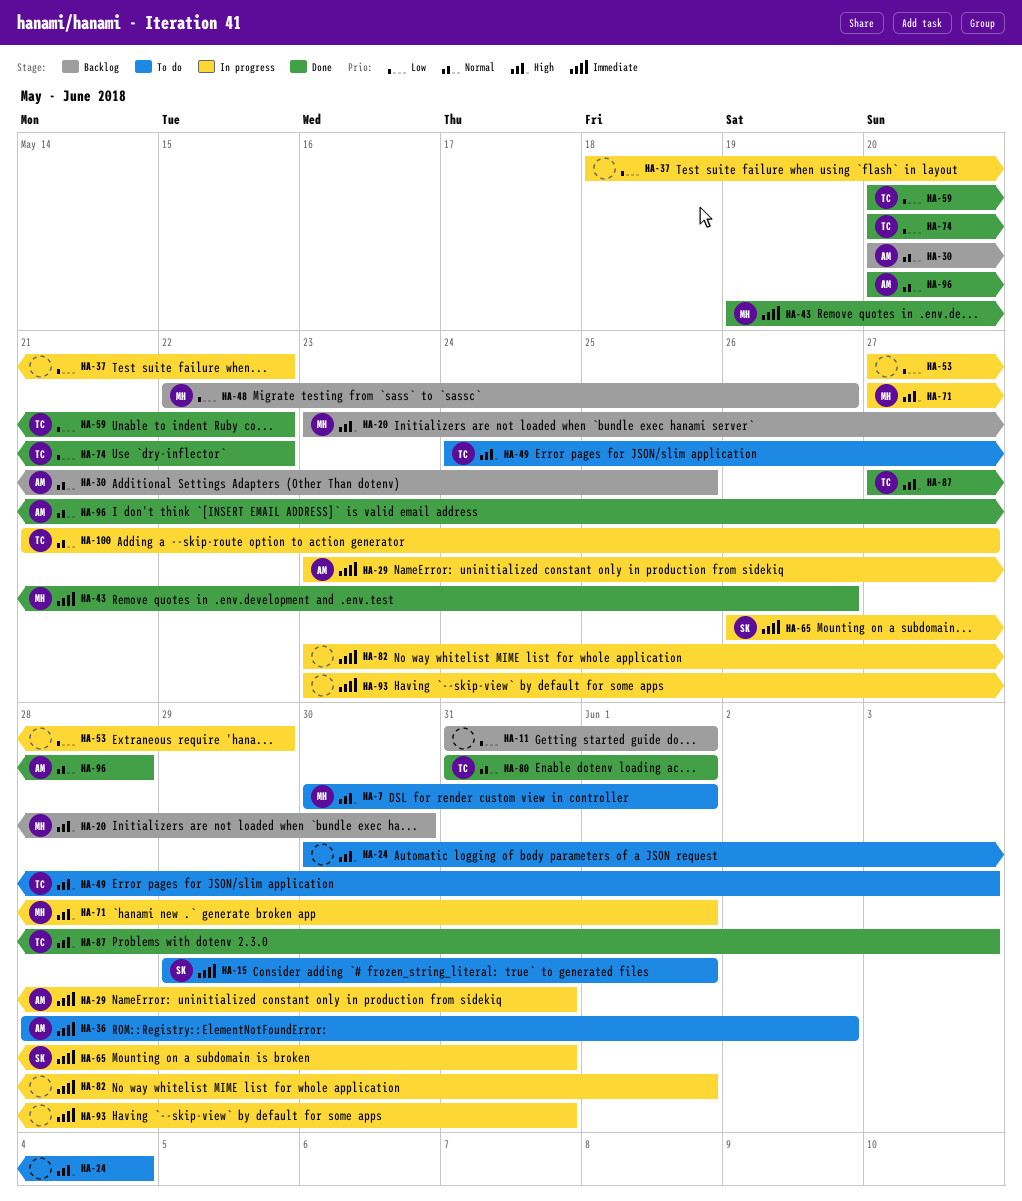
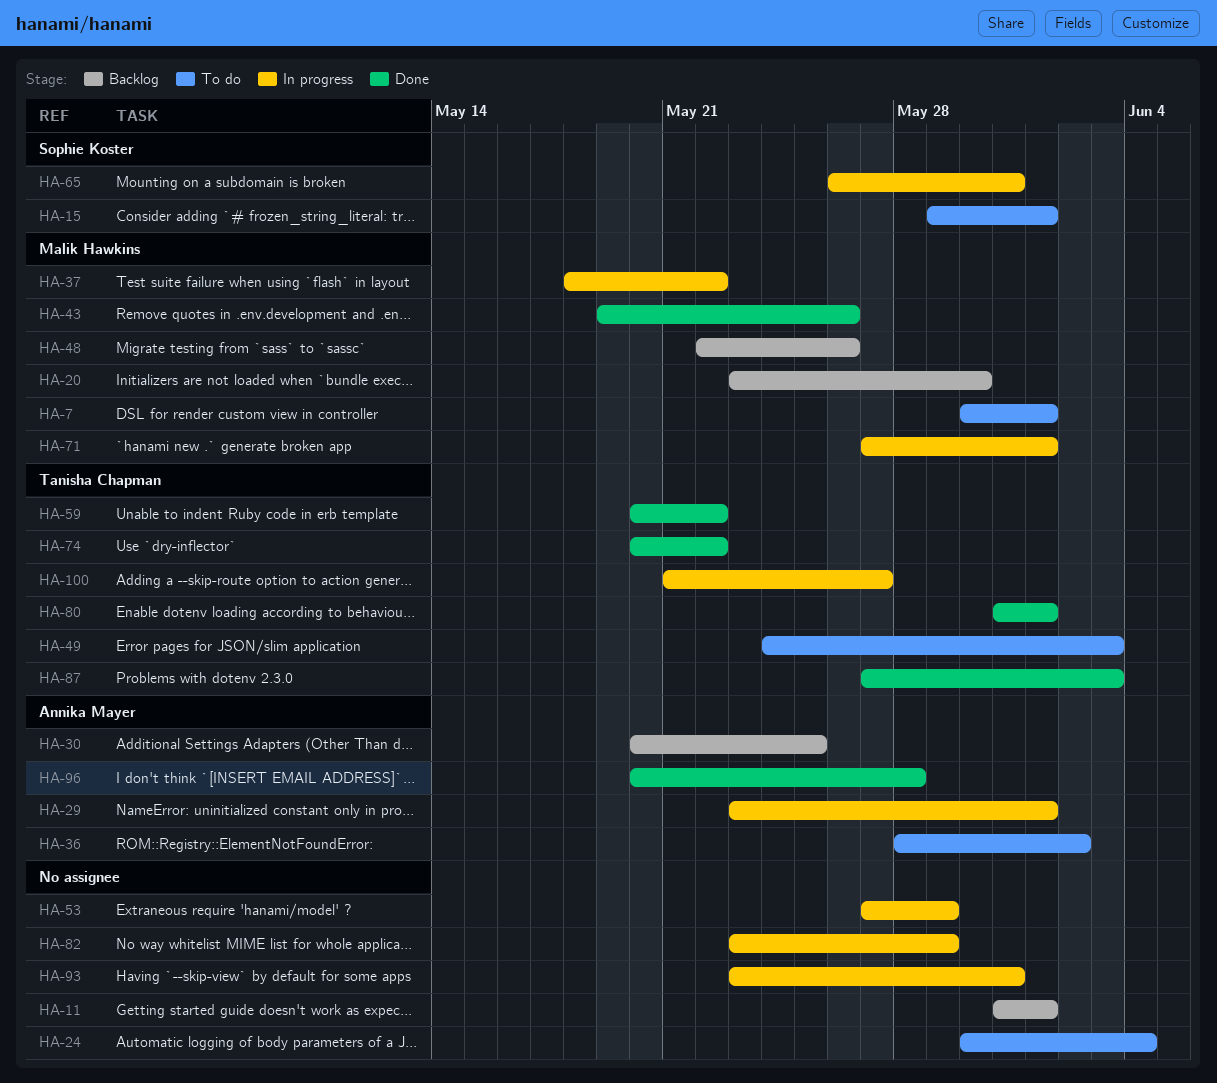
HA-29, due: May 31 -> Jun 1
HA-37, owner: none -> Malik Hawkins
HA-82, due: Jun 1 -> May 29

